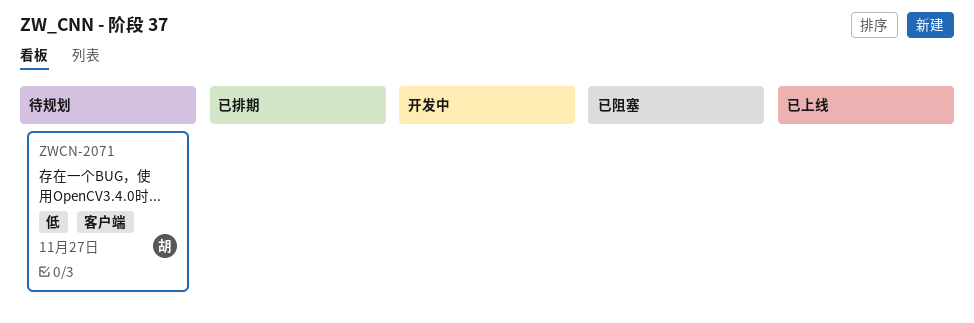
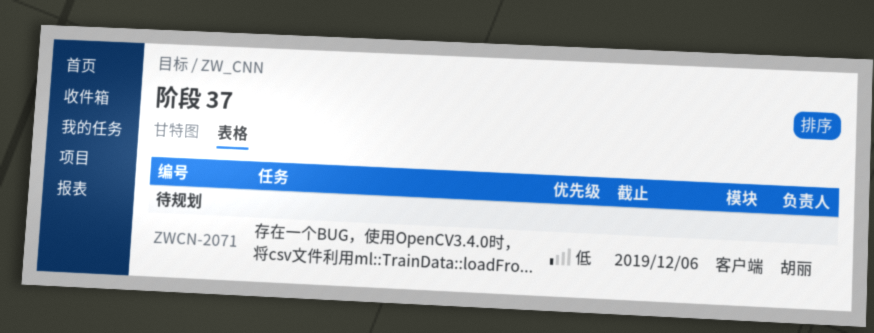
ZWCN-2071, due: Nov 27 -> Dec 6

